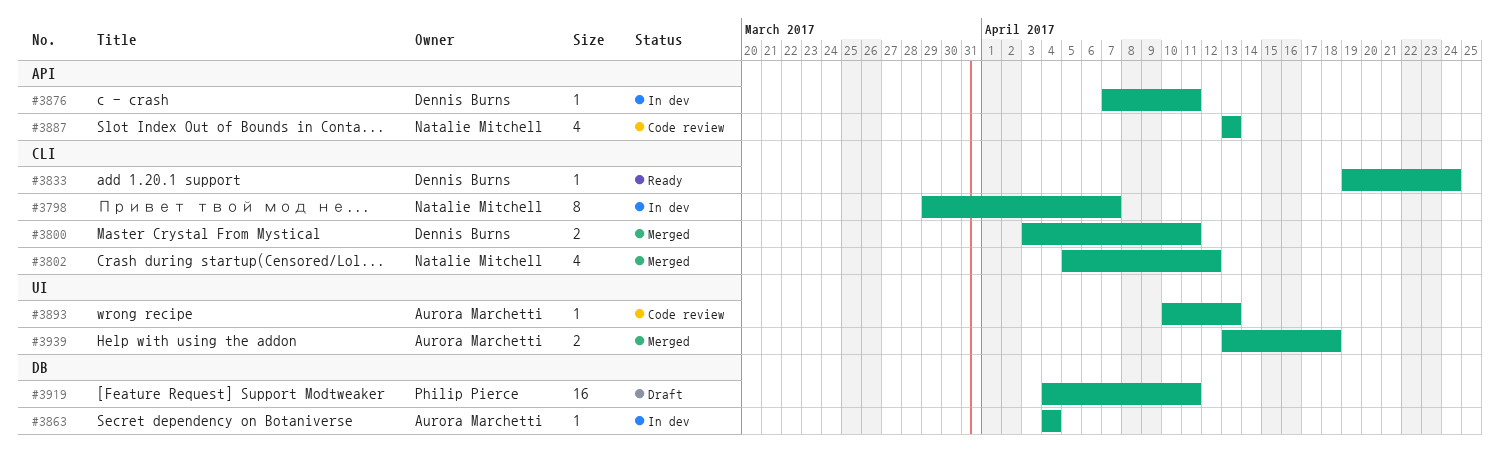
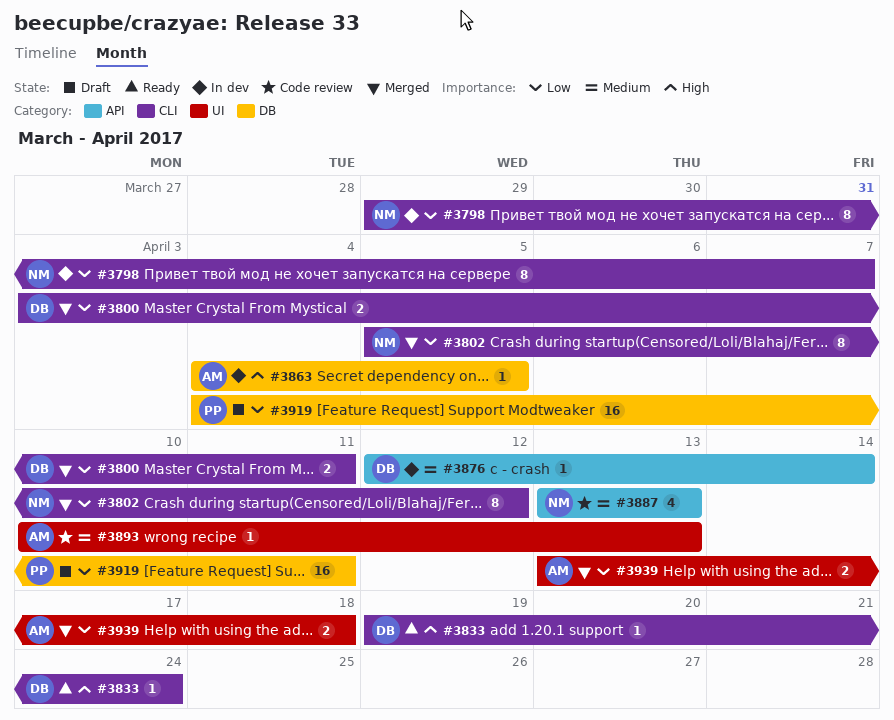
#3802, estimate: 4 -> 8
#3863, due: Apr 4 -> Apr 5
#3876, start: Apr 7 -> Apr 12
#3876, due: Apr 11 -> Apr 14

